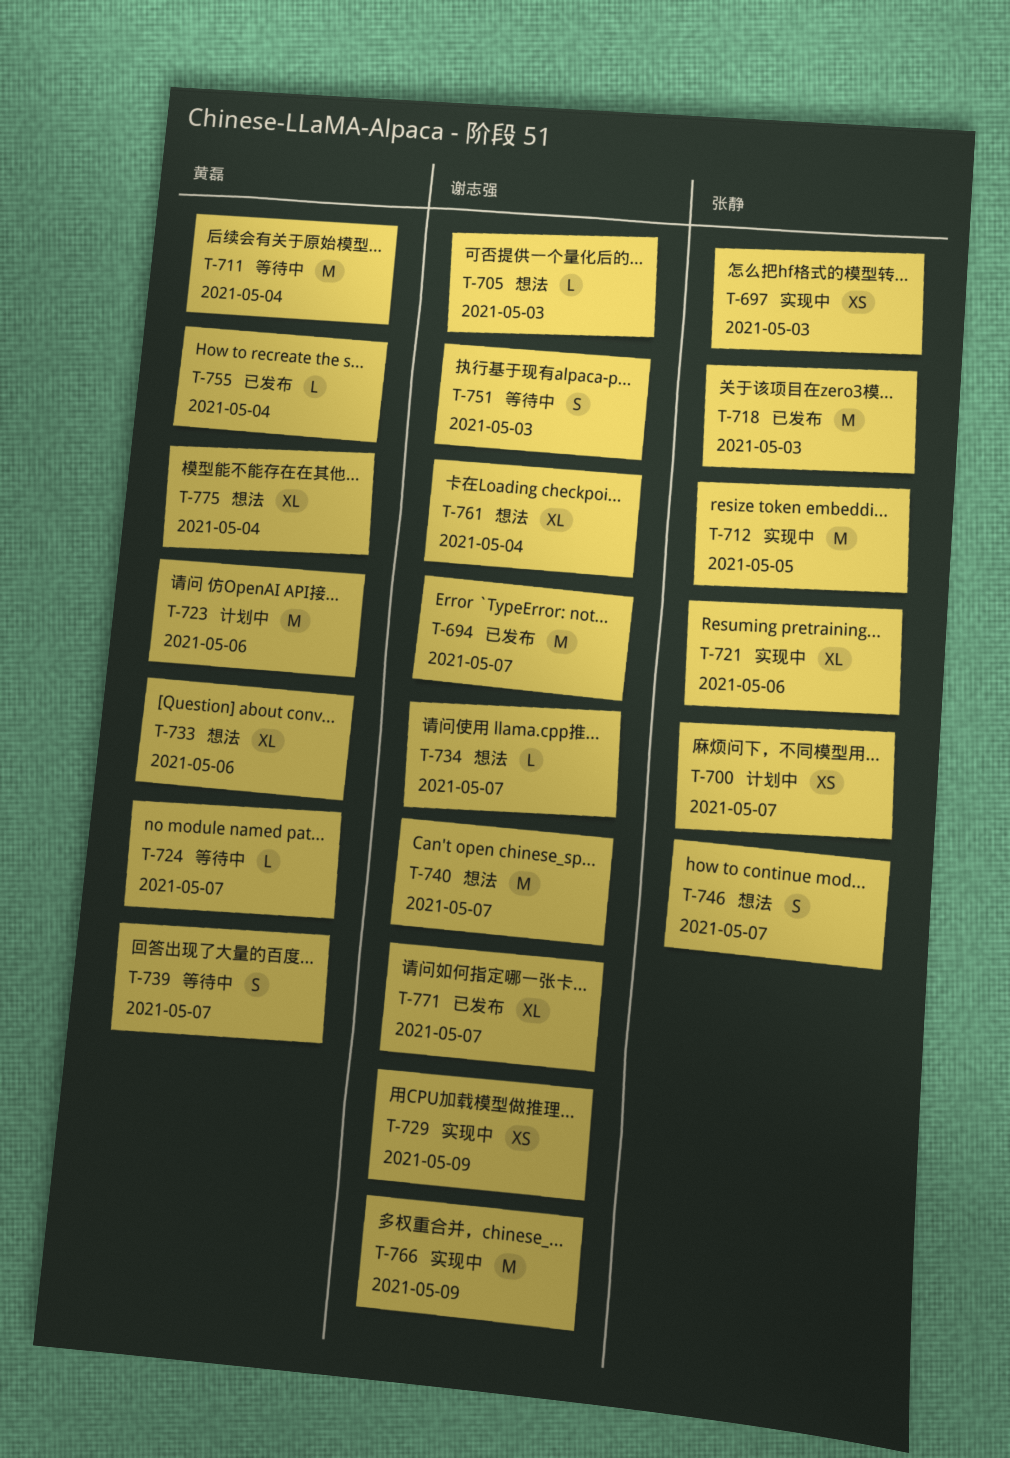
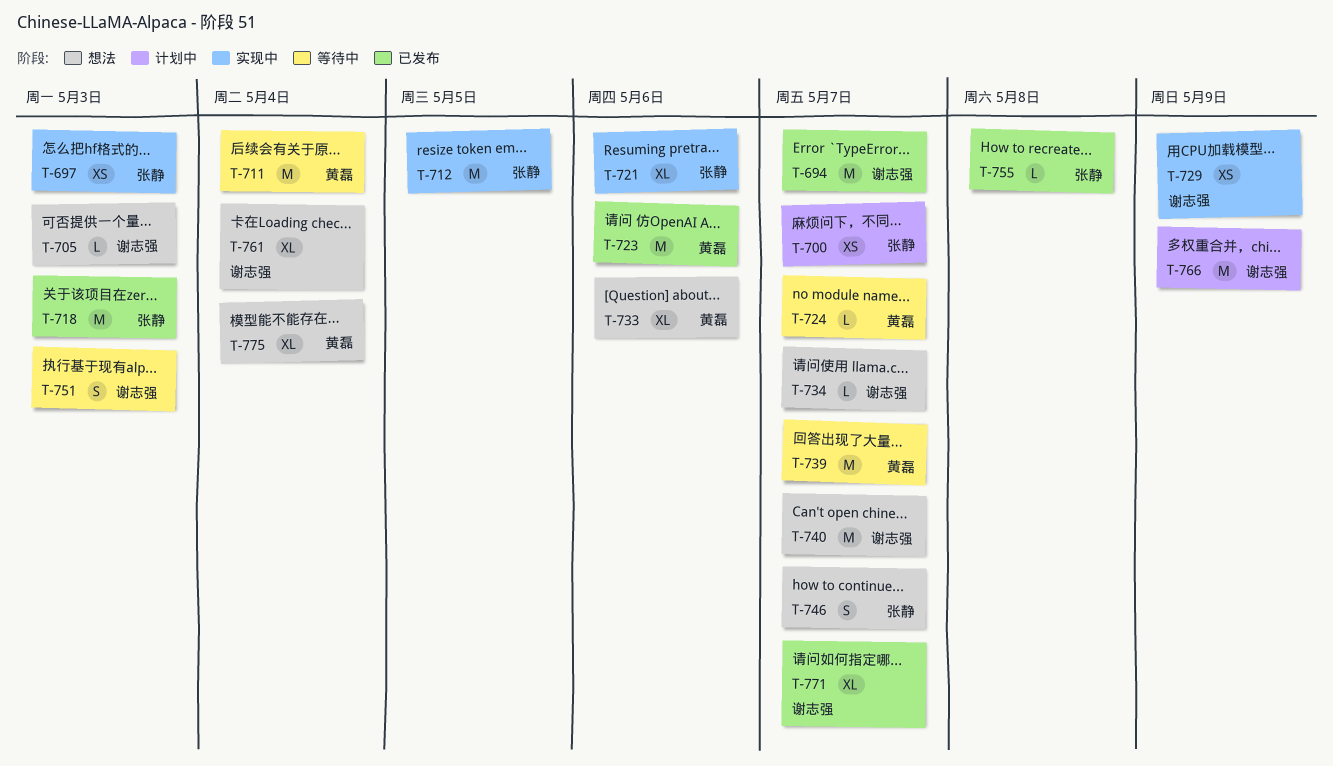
T-723, status: 计划中 -> 已发布
T-739, estimate: S -> M
T-755, owner: 黄磊 -> 张静
T-755, due: May 4 -> May 8
T-766, status: 实现中 -> 计划中

